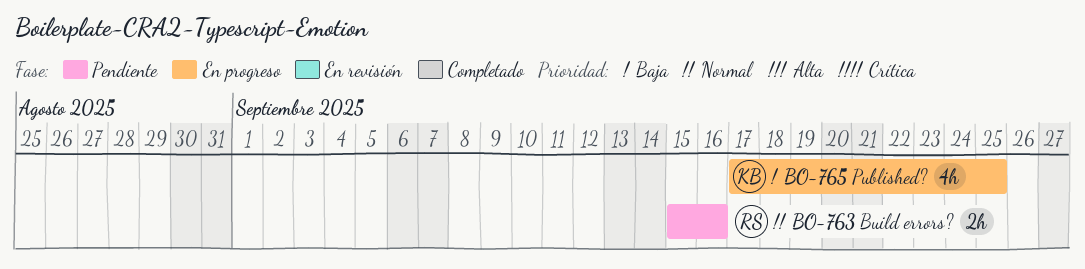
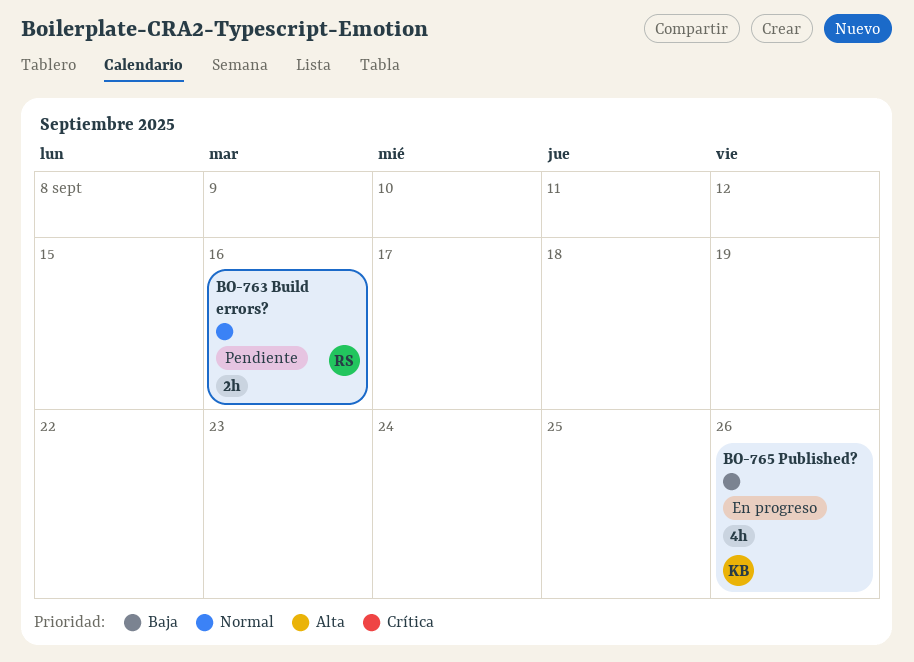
BO-765, due: Sep 25 -> Sep 26

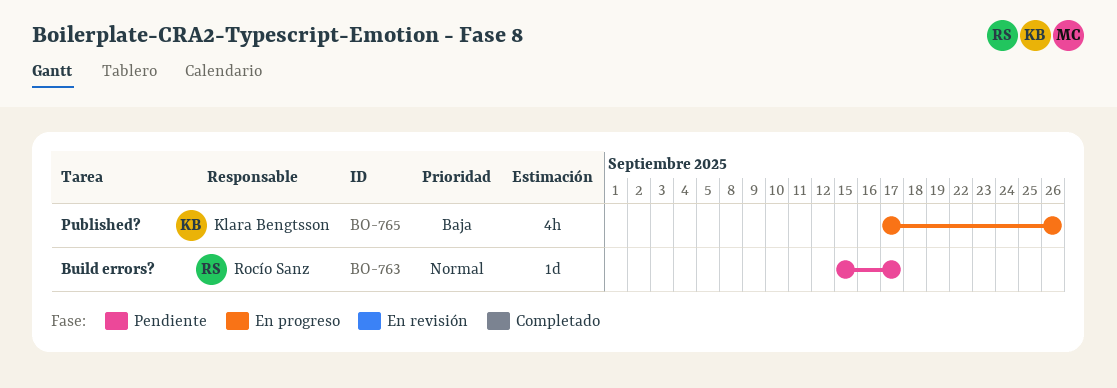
BO-763, estimate: 2h -> 1d
BO-763, due: Sep 16 -> Sep 17

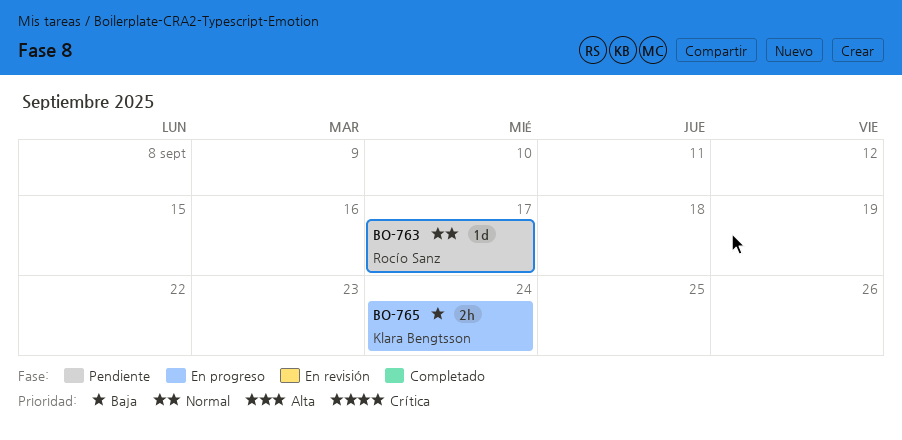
BO-765, estimate: 4h -> 2h
BO-765, due: Sep 26 -> Sep 24

